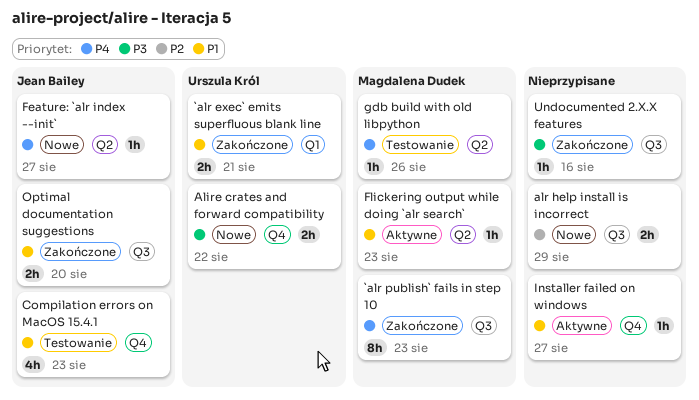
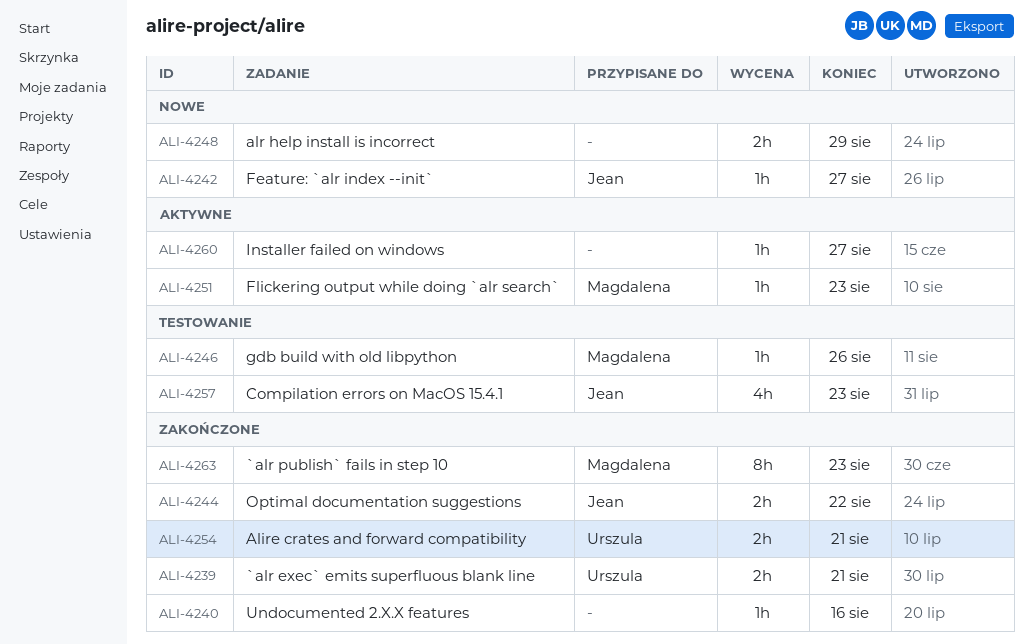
Alire crates and forward compatibility, status: Nowe -> Zakończone
Alire crates and forward compatibility, due: Aug 22 -> Aug 21
Optimal documentation suggestions, due: Aug 20 -> Aug 22

